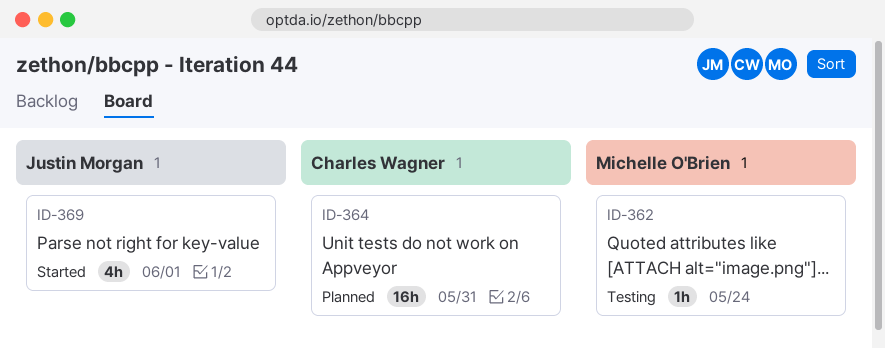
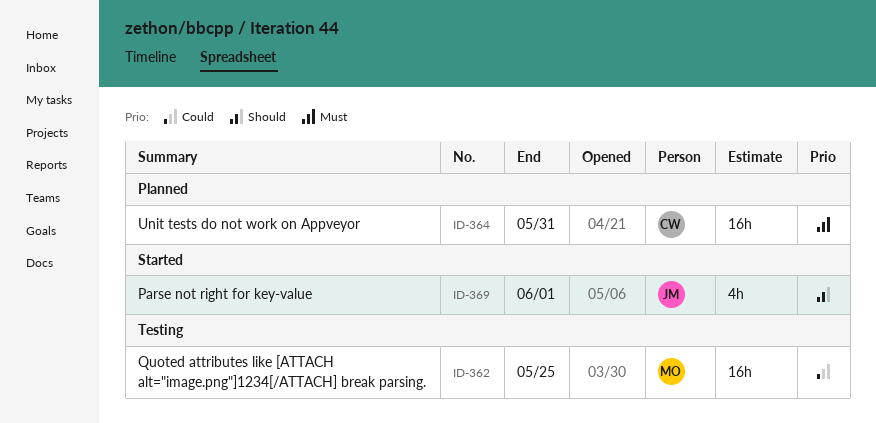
ID-362, estimate: 1h -> 16h
ID-362, due: May 24 -> May 25

